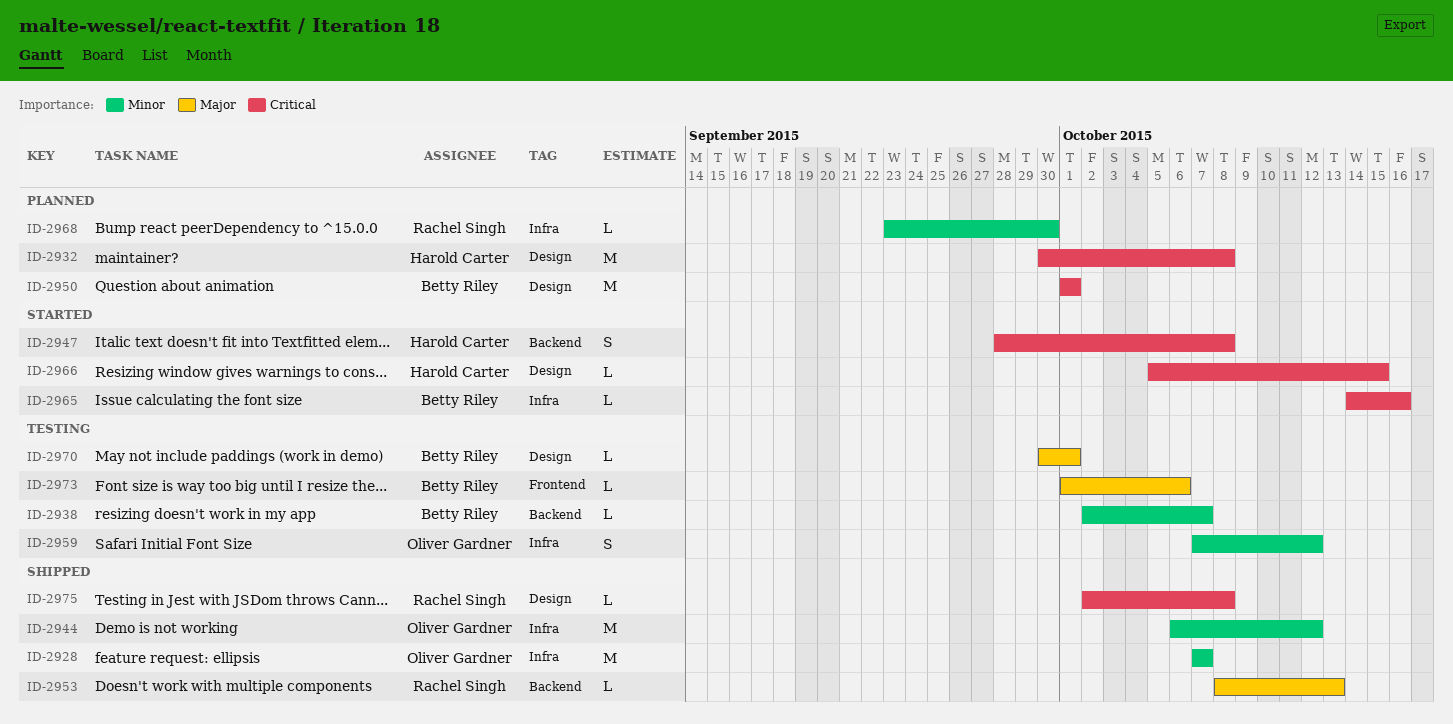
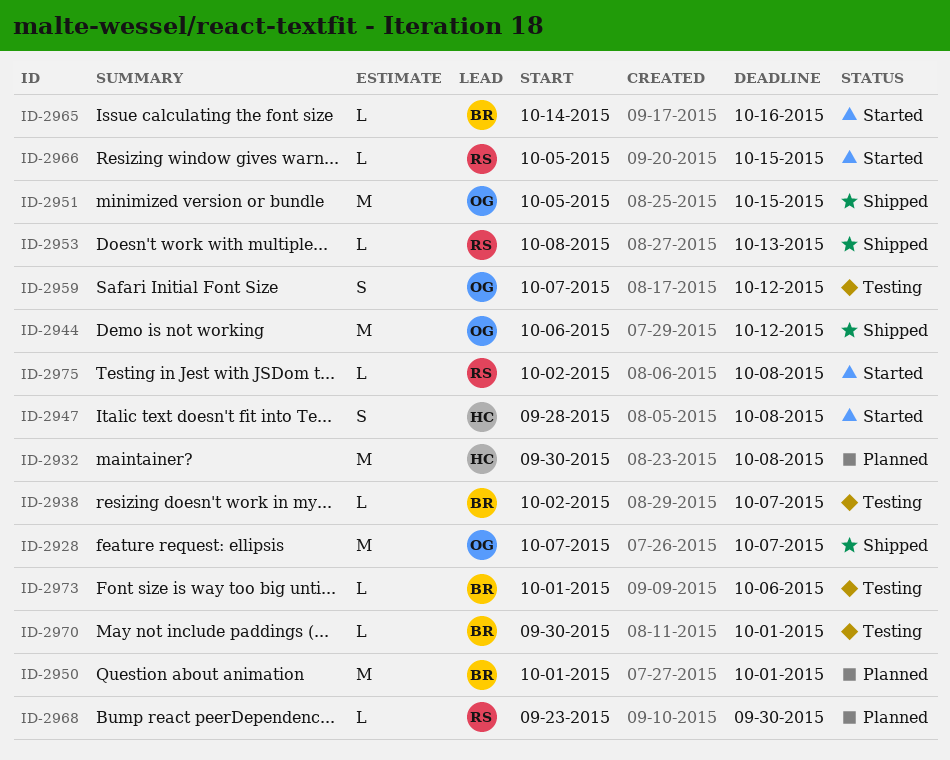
ID-2951: none -> present
ID-2966, owner: Harold Carter -> Rachel Singh
ID-2975, status: Shipped -> Started

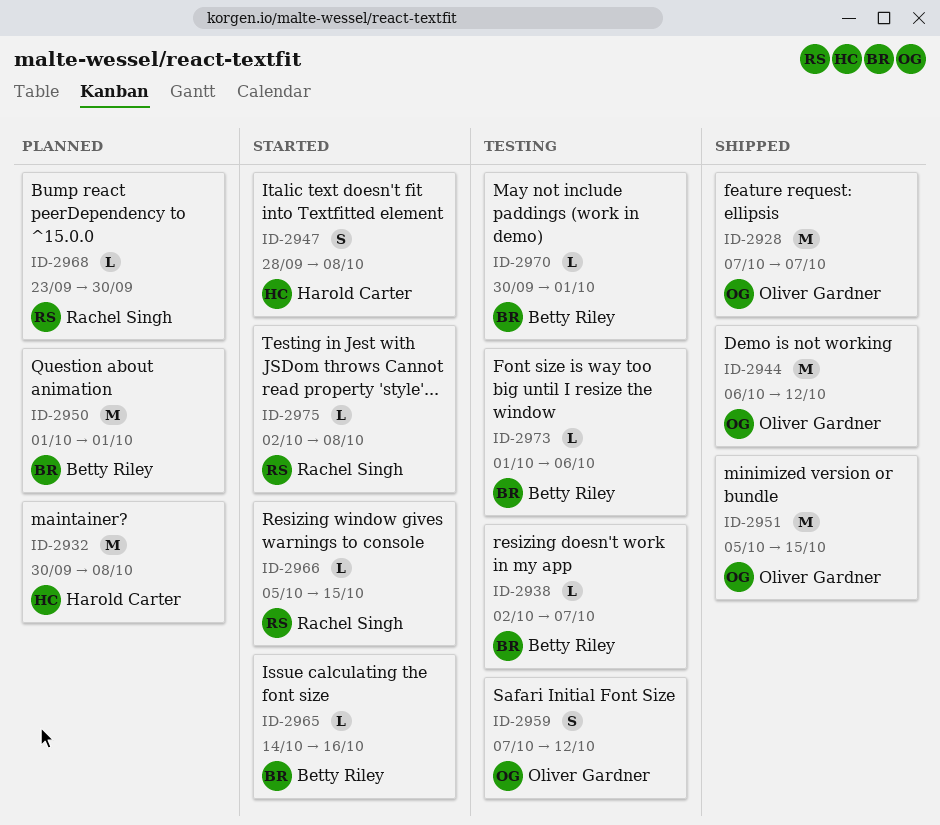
ID-2953: present -> none

